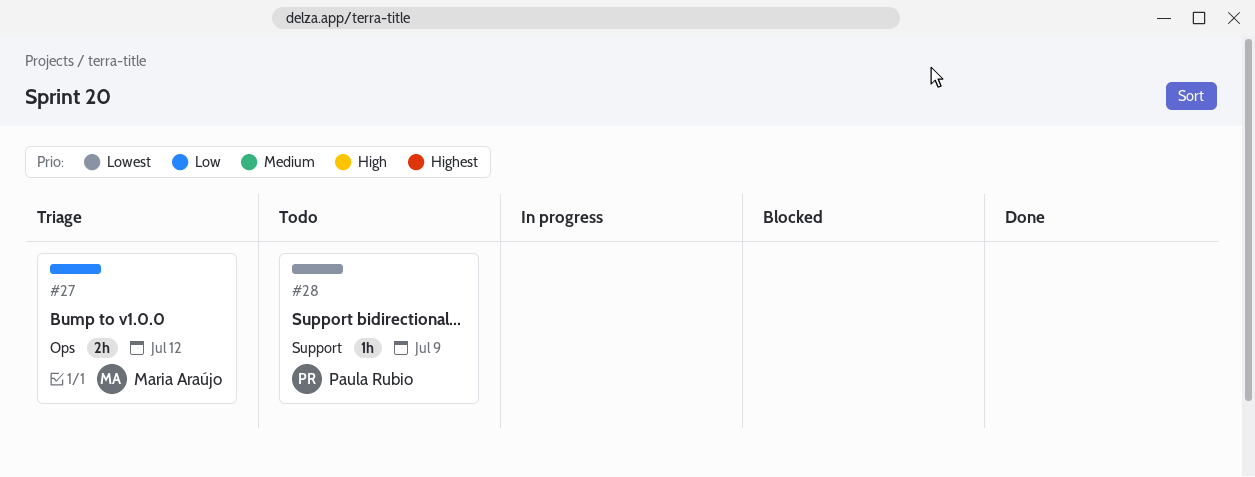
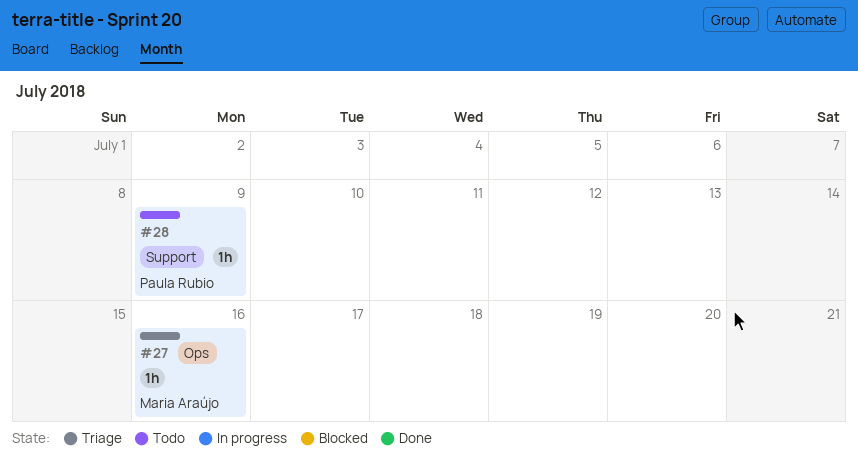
#27, estimate: 2h -> 1h
#27, due: Jul 12 -> Jul 16

